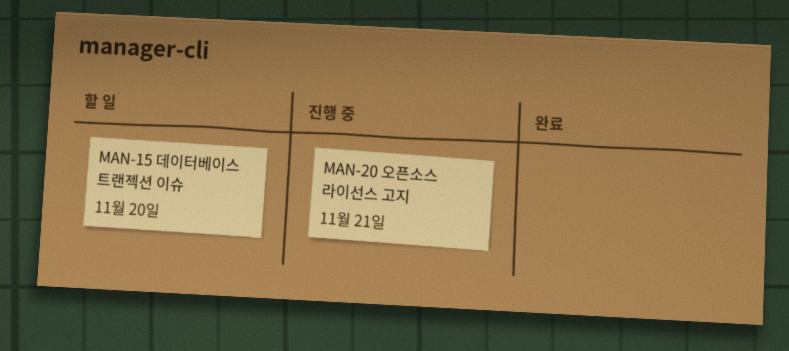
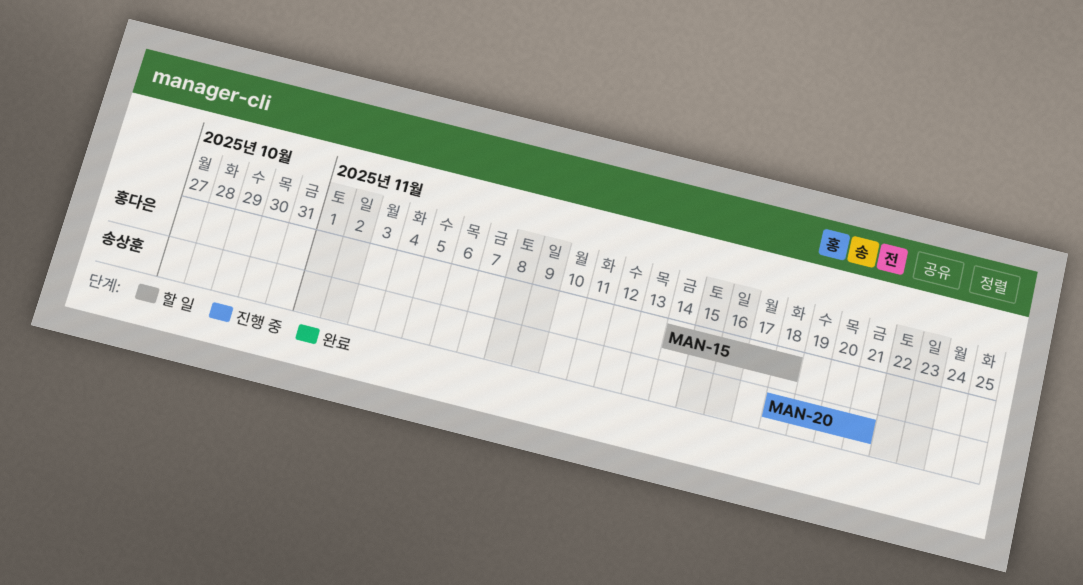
MAN-15, due: Nov 20 -> Nov 18

